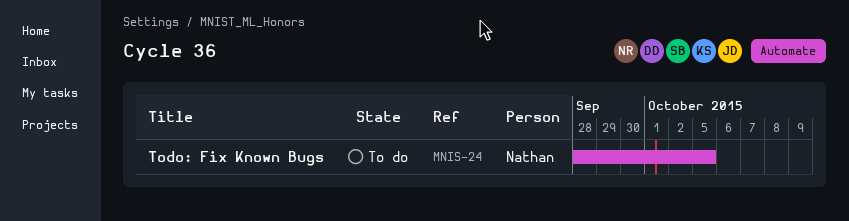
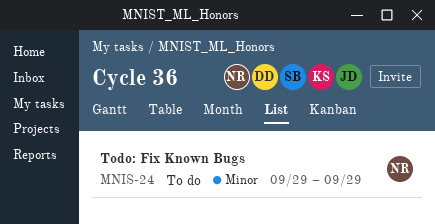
MNIS-24, start: Sep 28 -> Sep 29
MNIS-24, due: Oct 5 -> Sep 29

